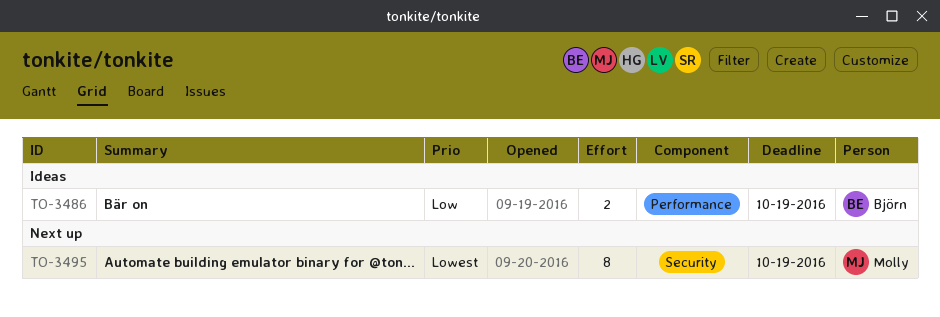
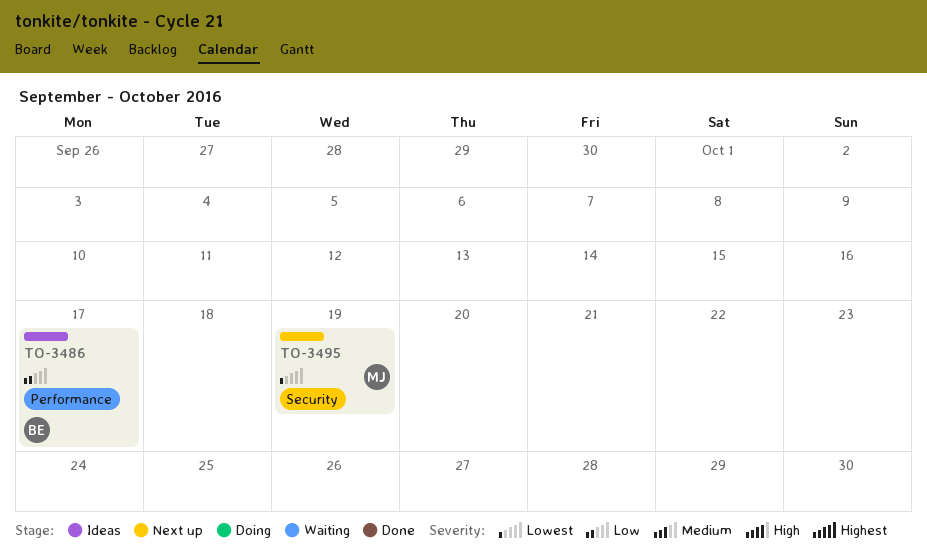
TO-3486, due: Oct 19 -> Oct 17

